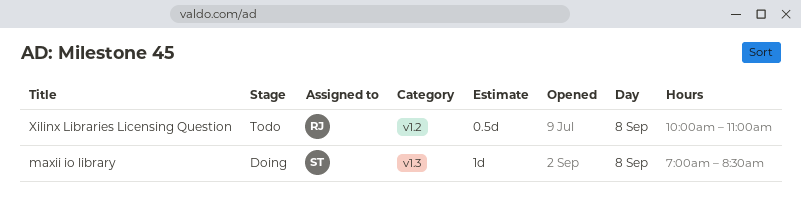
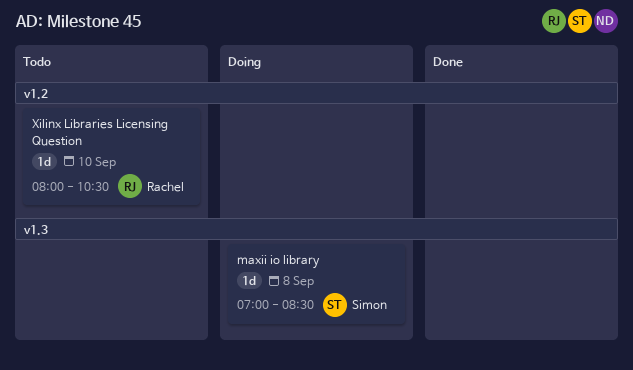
Xilinx Libraries Licensing Question, estimate: 0.5d -> 1d
Xilinx Libraries Licensing Question, day: Sep 8 -> Sep 10
Xilinx Libraries Licensing Question, begins: 10:00 -> 08:00
Xilinx Libraries Licensing Question, ends: 11:00 -> 10:30

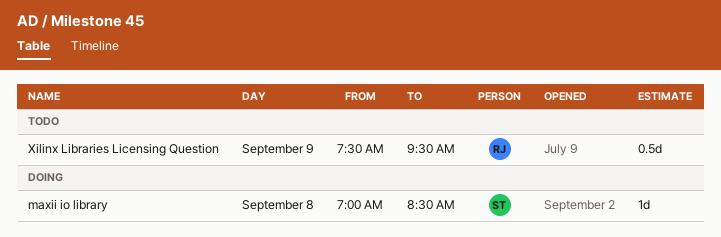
Xilinx Libraries Licensing Question, estimate: 1d -> 0.5d
Xilinx Libraries Licensing Question, day: Sep 10 -> Sep 9
Xilinx Libraries Licensing Question, begins: 08:00 -> 07:30
Xilinx Libraries Licensing Question, ends: 10:30 -> 09:30

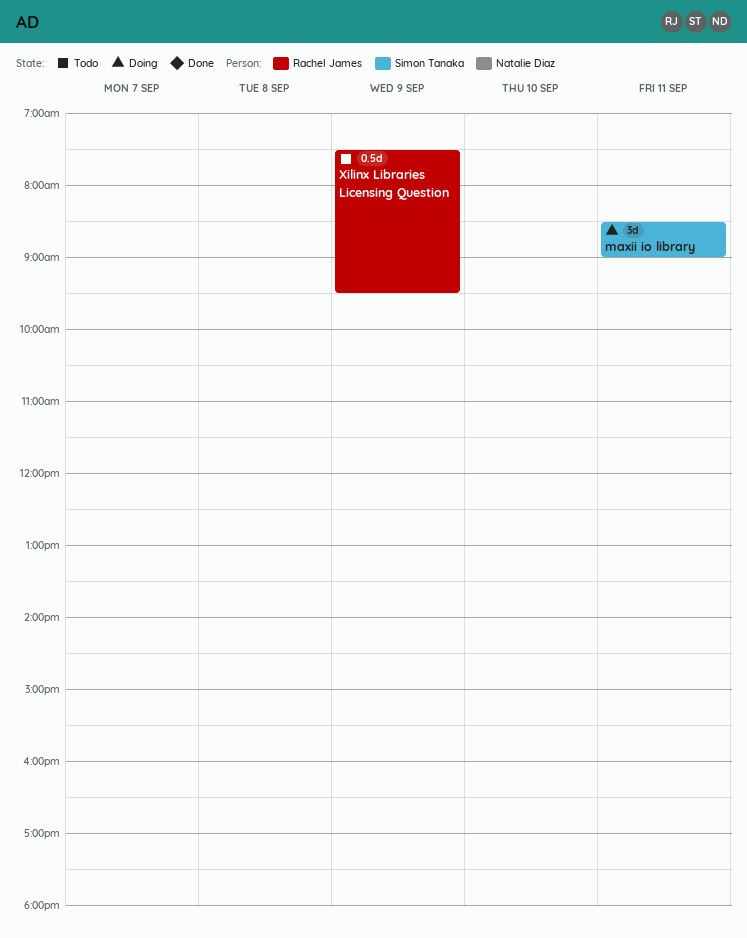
maxii io library, estimate: 1d -> 3d
maxii io library, day: Sep 8 -> Sep 11
maxii io library, begins: 07:00 -> 08:30
maxii io library, ends: 08:30 -> 09:00

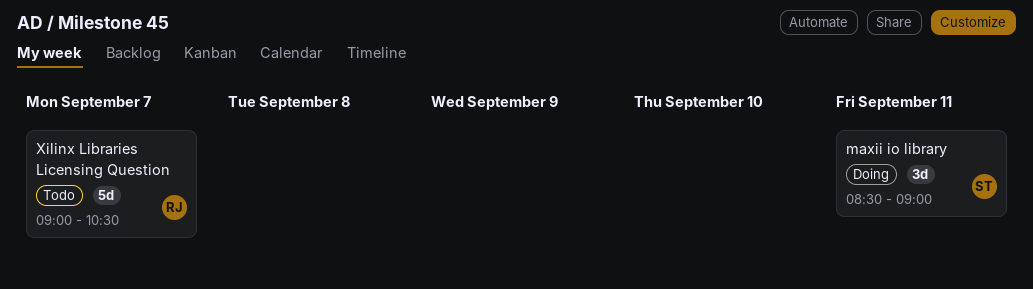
Xilinx Libraries Licensing Question, estimate: 0.5d -> 5d
Xilinx Libraries Licensing Question, day: Sep 9 -> Sep 7
Xilinx Libraries Licensing Question, begins: 07:30 -> 09:00
Xilinx Libraries Licensing Question, ends: 09:30 -> 10:30

